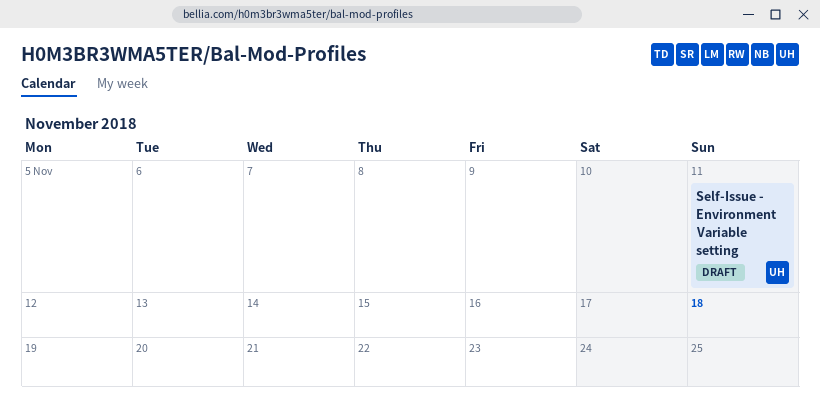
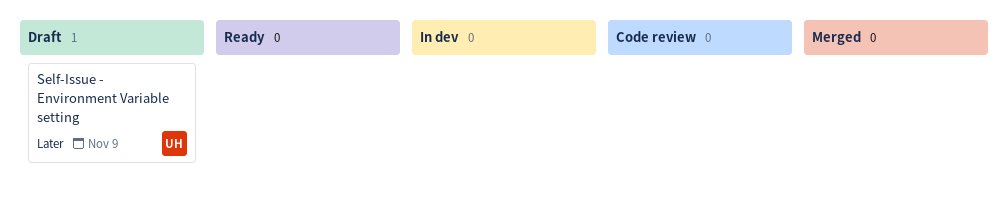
Self-Issue - Environment Variable setting, due: Nov 11 -> Nov 9

